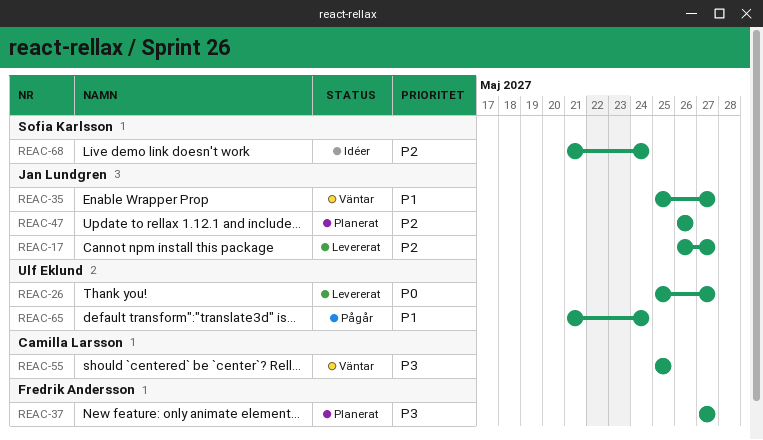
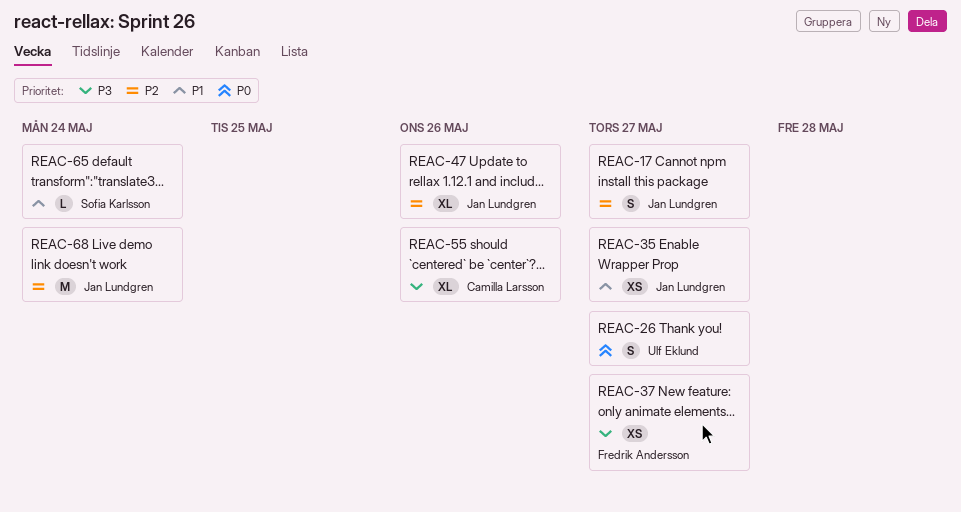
REAC-55, due: May 25 -> May 26
REAC-65, owner: Ulf Eklund -> Sofia Karlsson
REAC-68, owner: Sofia Karlsson -> Jan Lundgren

